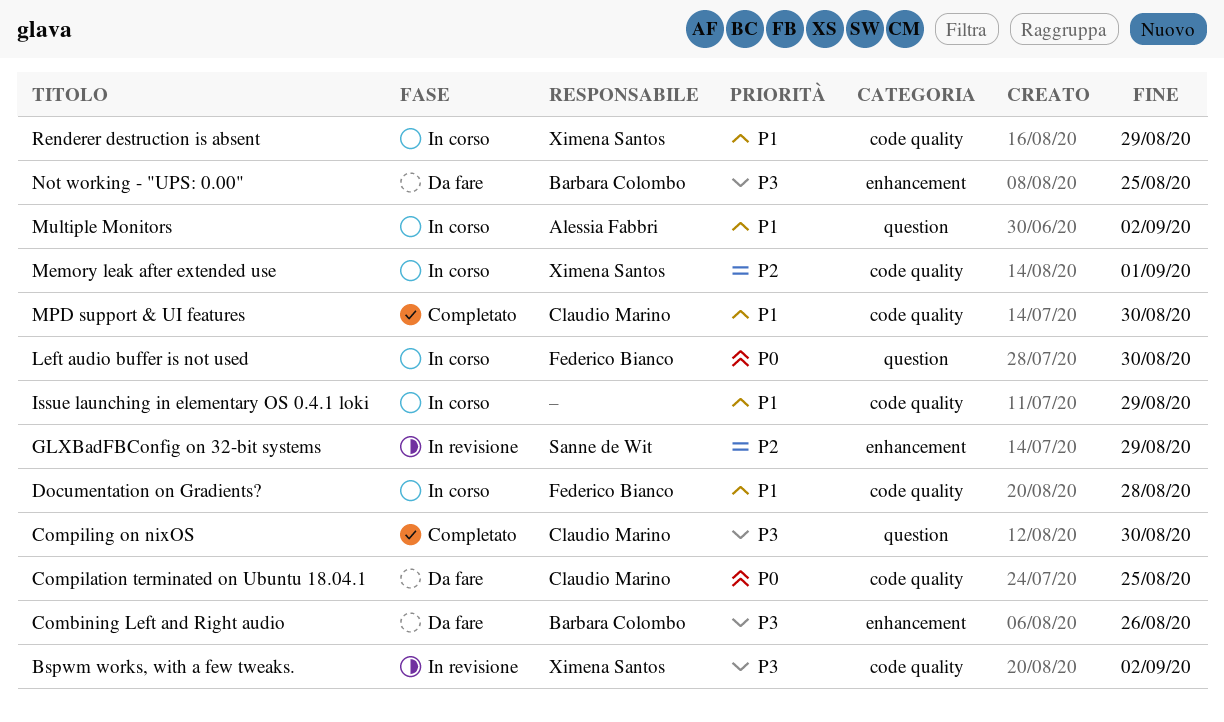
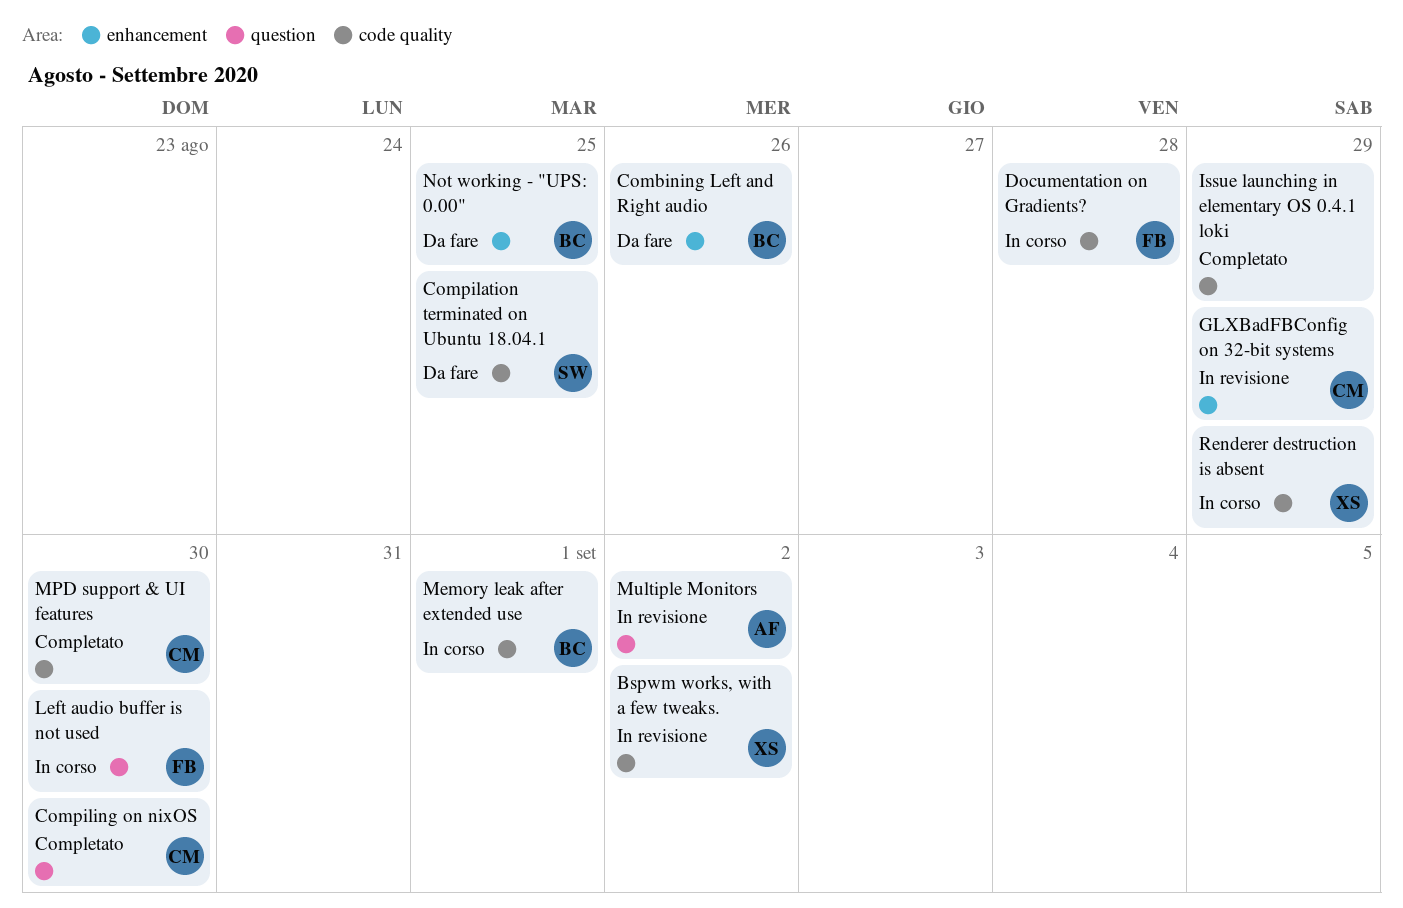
Compilation terminated on Ubuntu 18.04.1, owner: Claudio Marino -> Sanne de Wit
GLXBadFBConfig on 32-bit systems, owner: Sanne de Wit -> Claudio Marino
Issue launching in elementary OS 0.4.1 loki, status: In corso -> Completato
Memory leak after extended use, owner: Ximena Santos -> Barbara Colombo
Multiple Monitors, status: In corso -> In revisione

